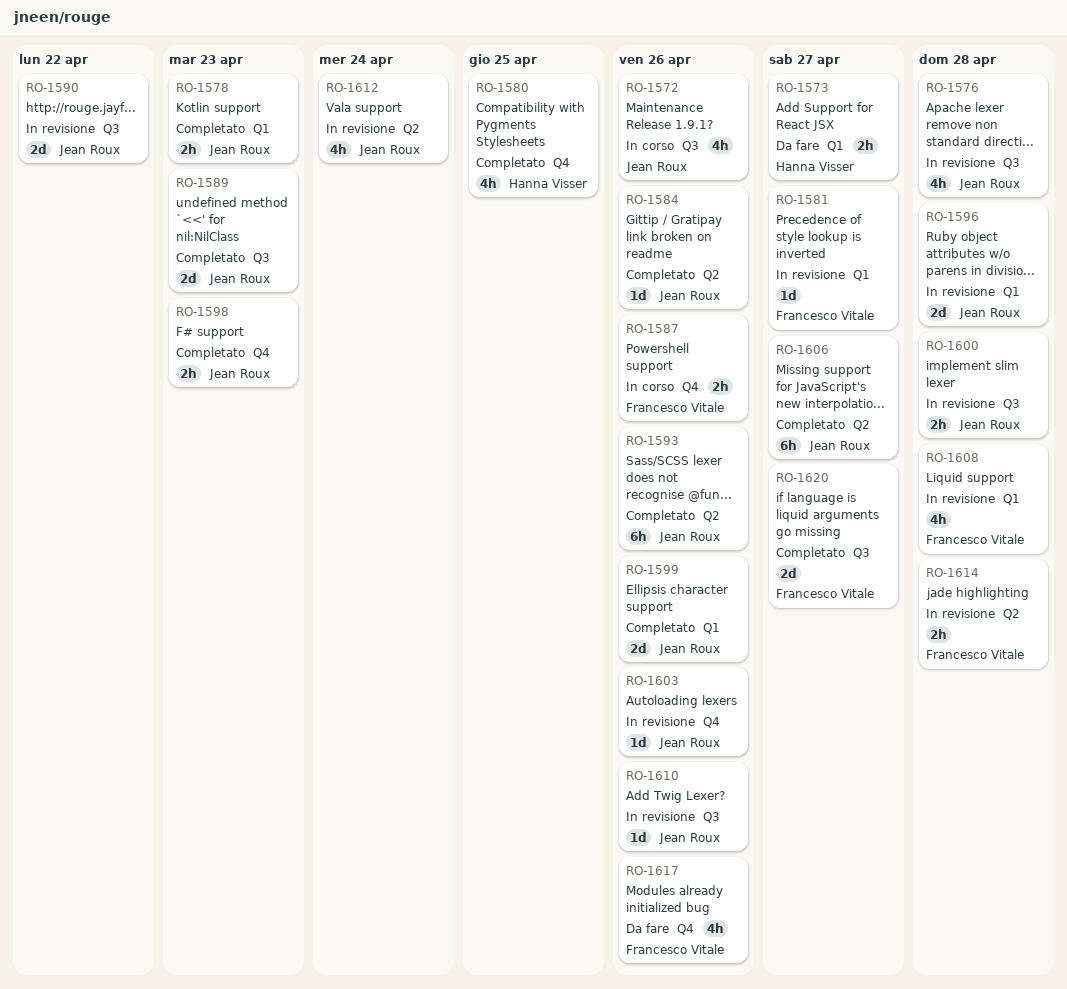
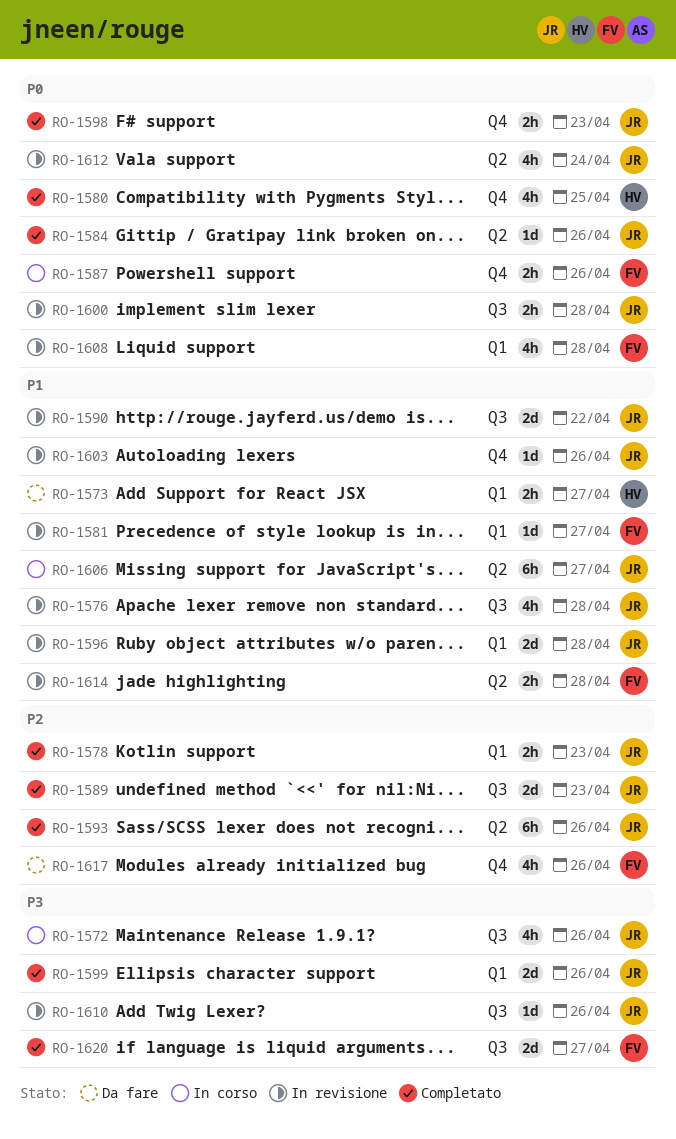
RO-1606, status: Completato -> In corso

